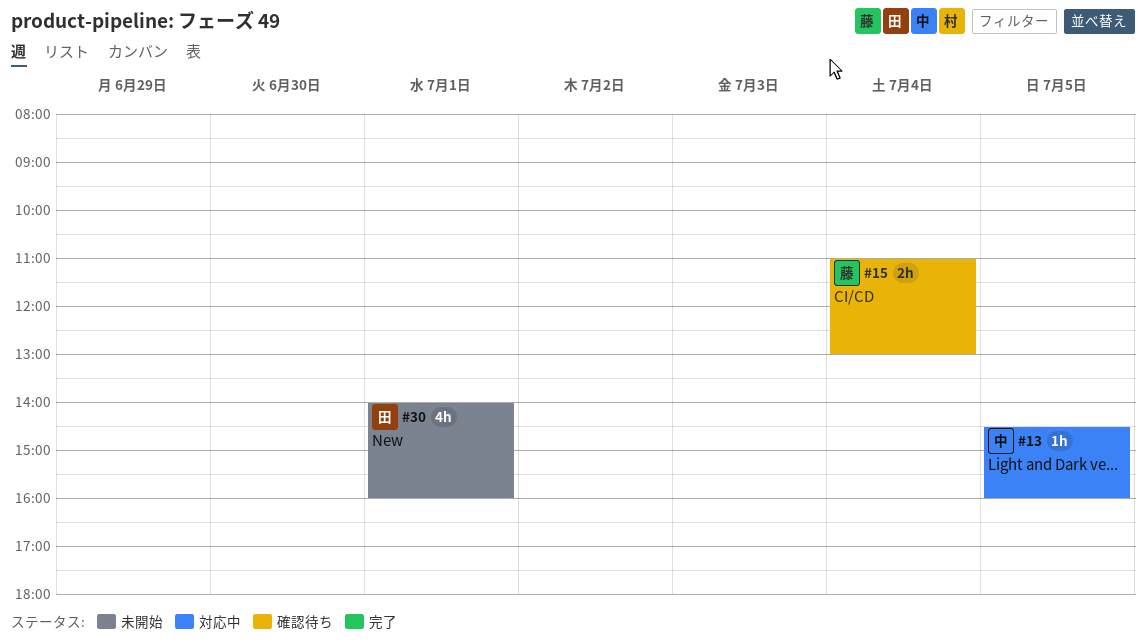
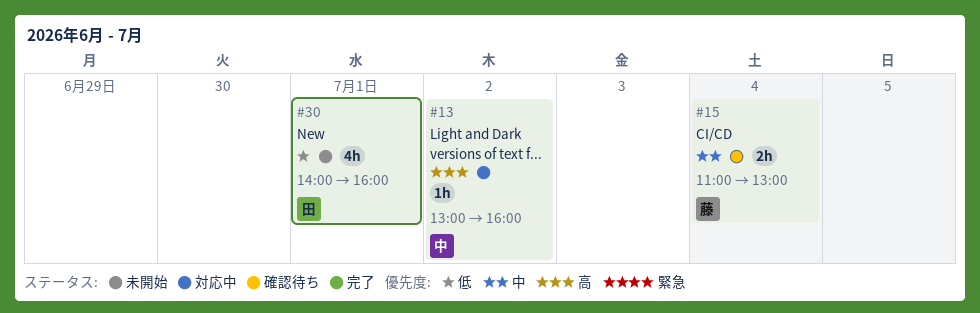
#13, day: Jul 5 -> Jul 2
#13, begins: 14:30 -> 13:00

